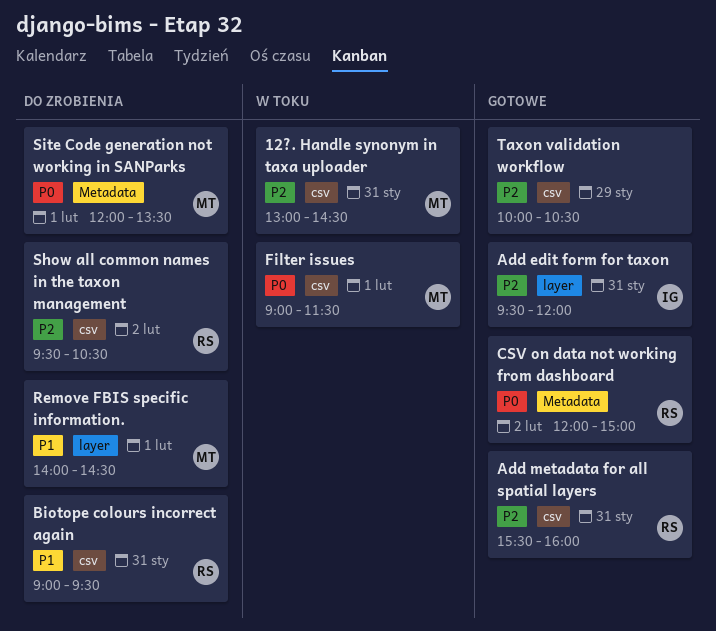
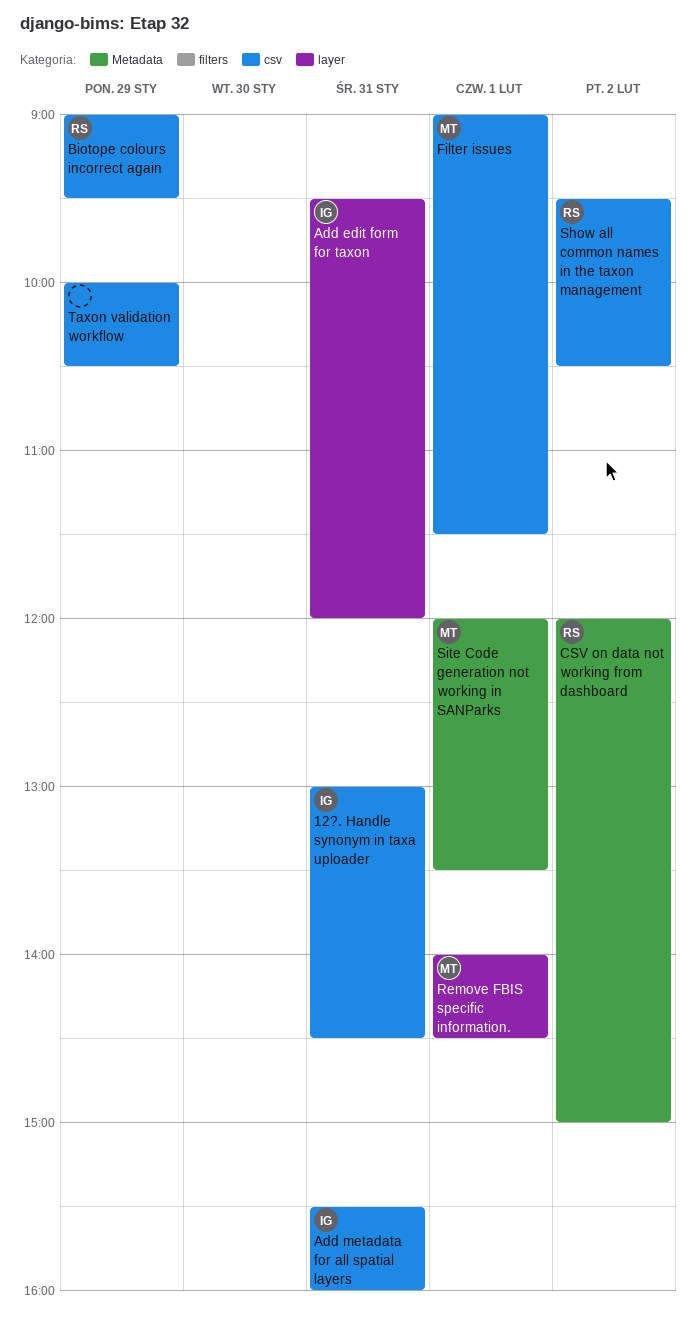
12?. Handle synonym in taxa uploader, owner: MT -> IG
Add metadata for all spatial layers, owner: RS -> IG
Biotope colours incorrect again, day: Jan 31 -> Jan 29

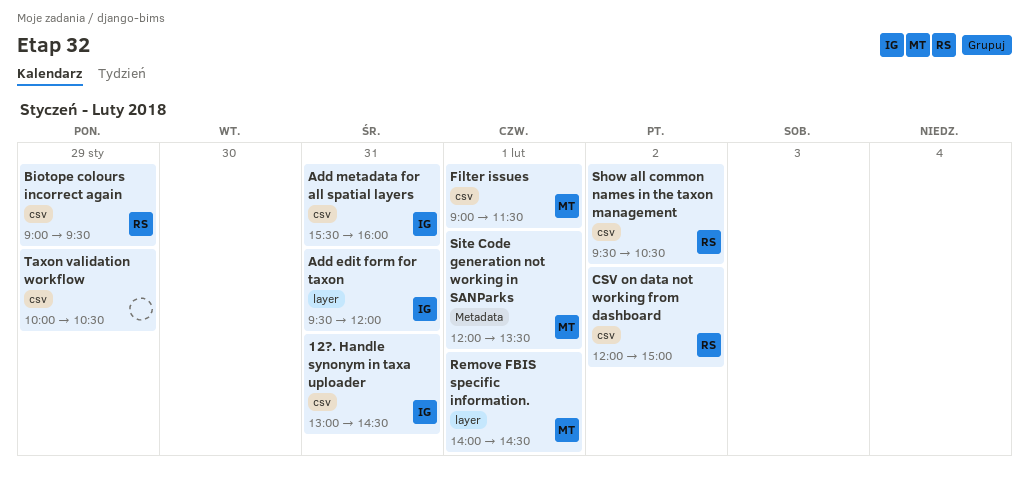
CSV on data not working from dashboard, label: Metadata -> csv

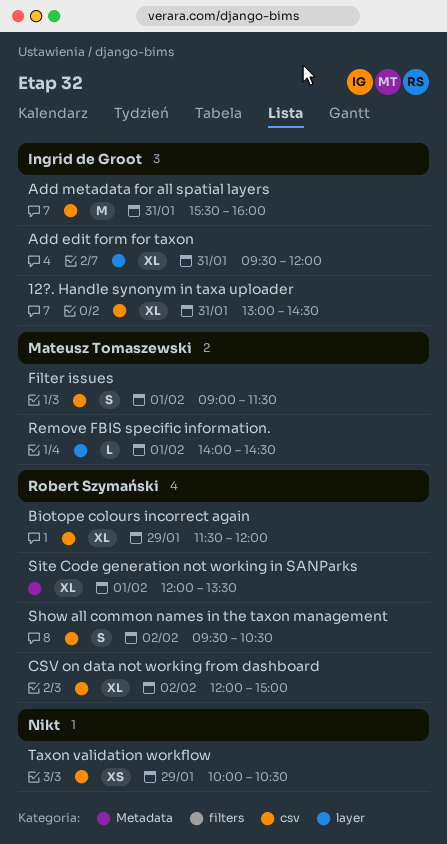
Biotope colours incorrect again, begins: 09:00 -> 11:30
Biotope colours incorrect again, ends: 09:30 -> 12:00
Site Code generation not working in SANParks, owner: Mateusz Tomaszewski -> Robert Szymański

